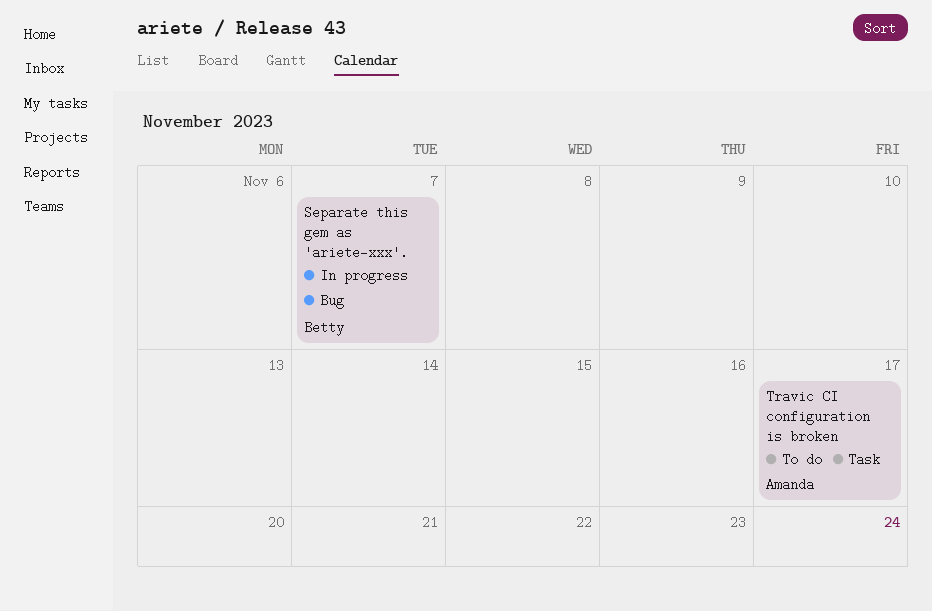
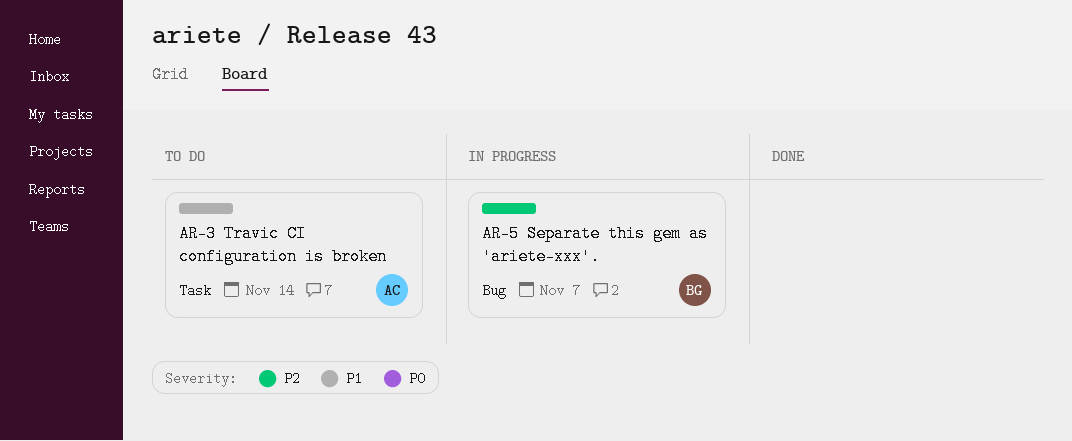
Travic CI configuration is broken, due: Nov 17 -> Nov 14

